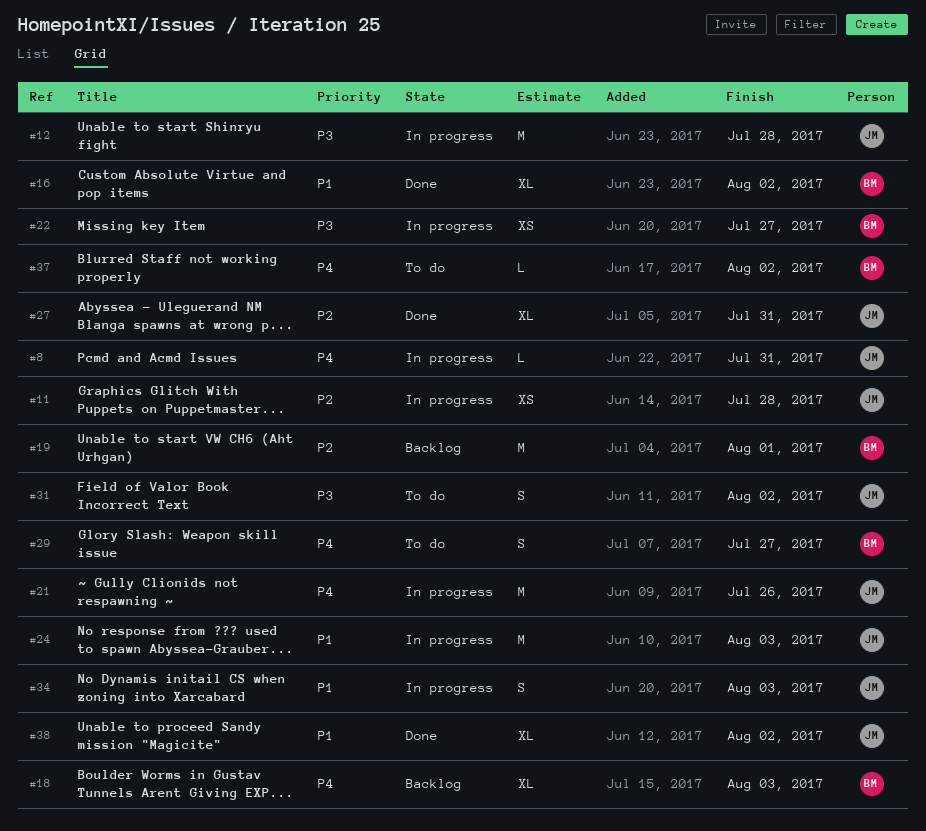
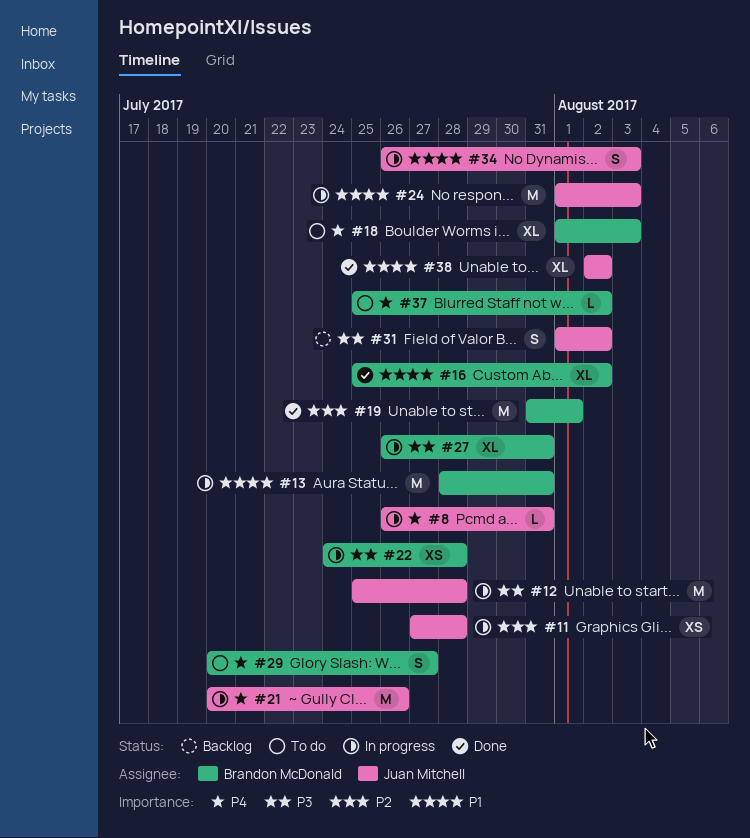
#13: none -> present
#18, status: Backlog -> To do
#19, status: Backlog -> Done
#22, due: Jul 27 -> Jul 28
#27, status: Done -> In progress
#27, owner: Juan Mitchell -> Brandon McDonald
#27, priority: P2 -> P3
#31, status: To do -> Backlog

